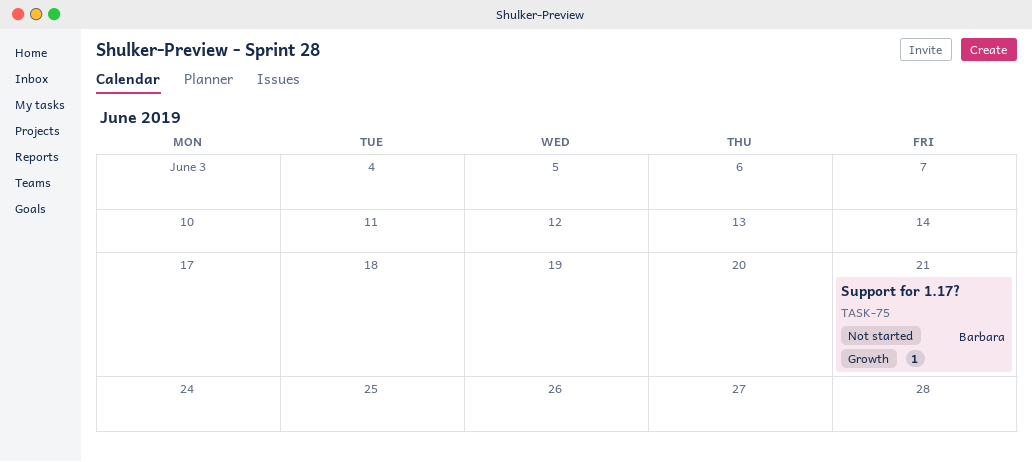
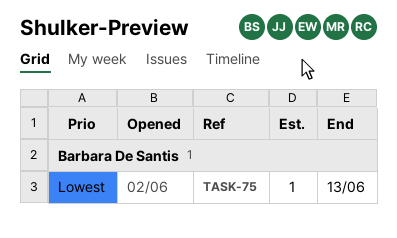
TASK-75, due: Jun 21 -> Jun 13

